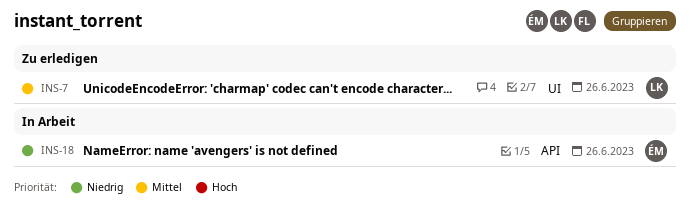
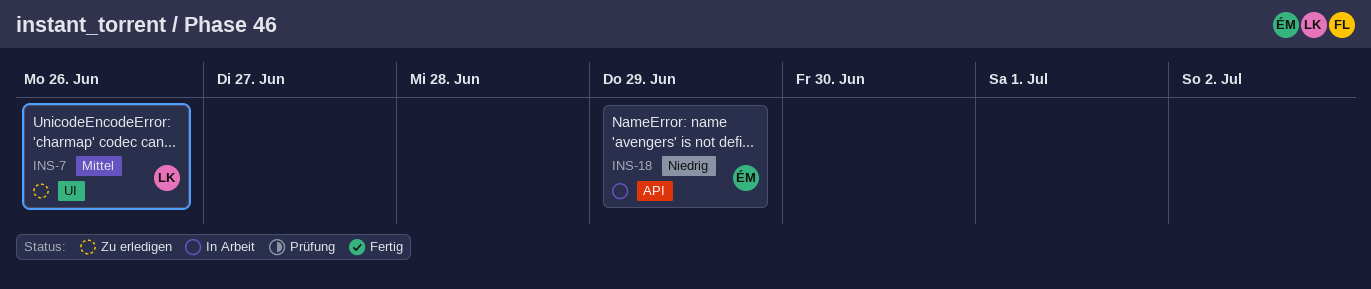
INS-18, due: Jun 26 -> Jun 29

